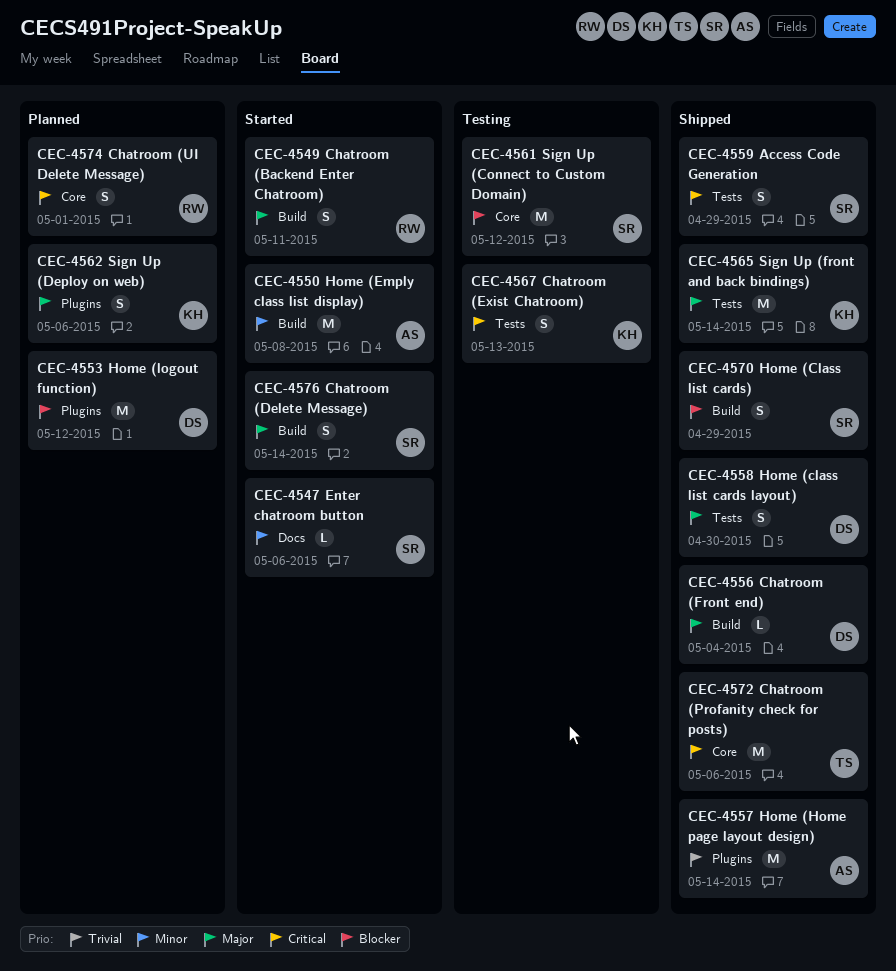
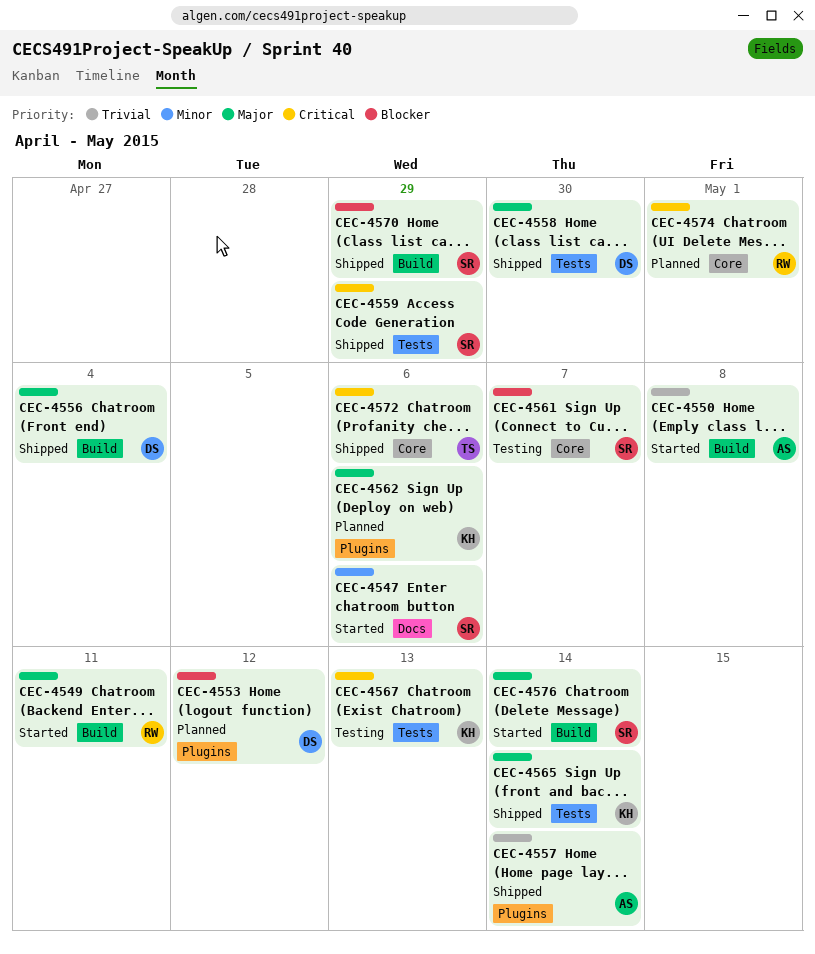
CEC-4550, priority: Minor -> Trivial
CEC-4561, due: May 12 -> May 7

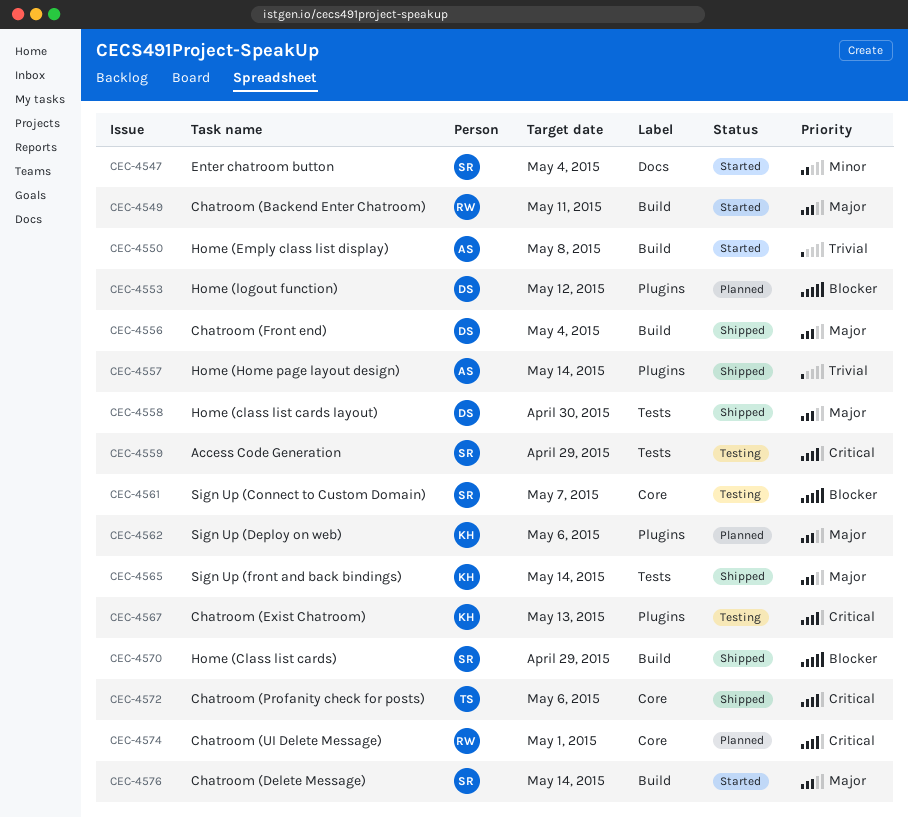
CEC-4547, due: May 6 -> May 4
CEC-4559, status: Shipped -> Testing
CEC-4567, label: Tests -> Plugins

